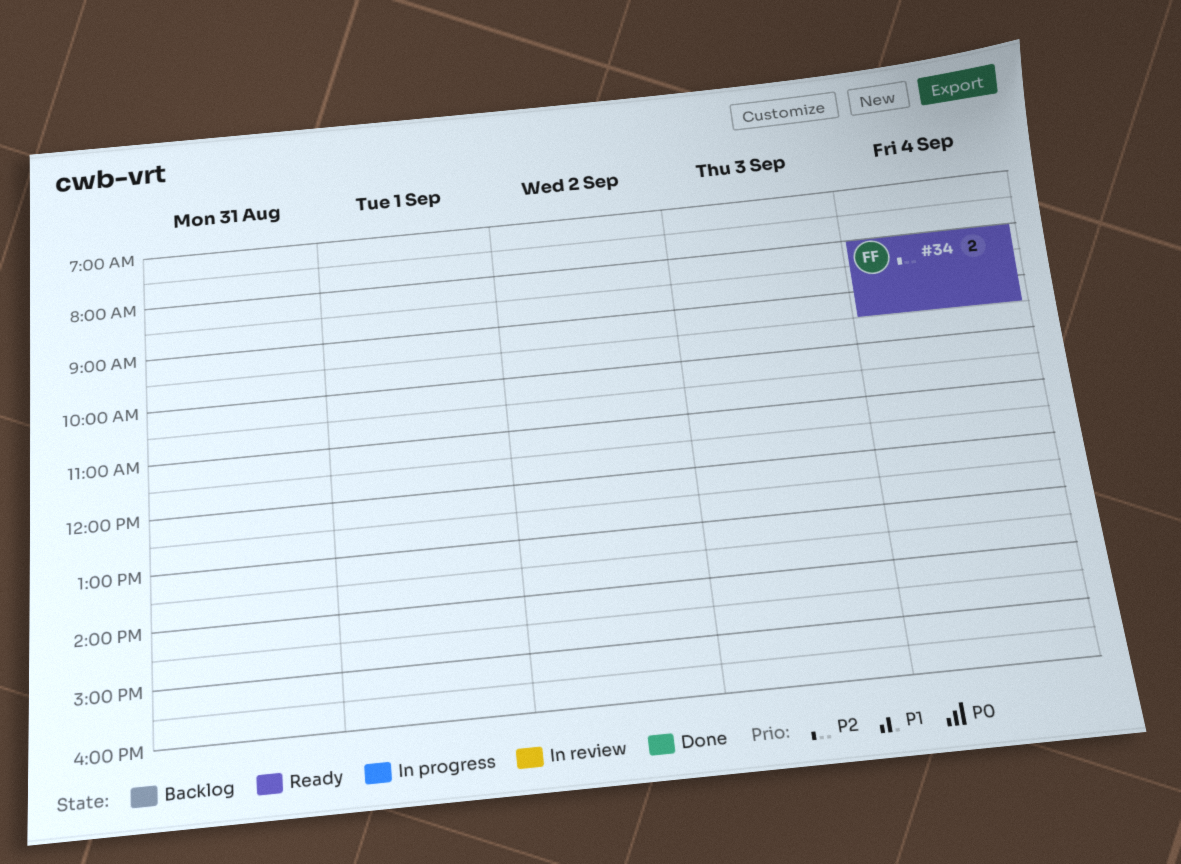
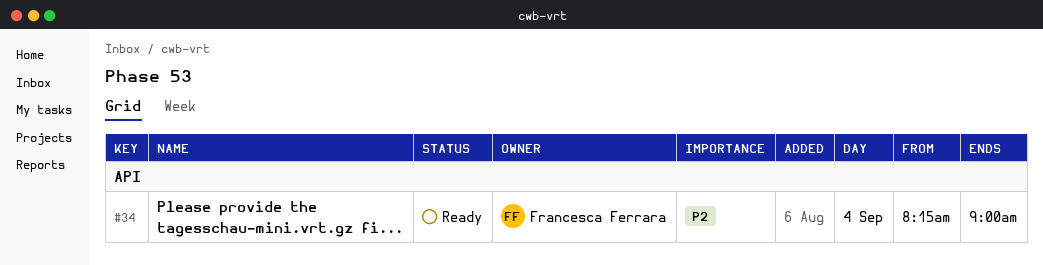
#34, begins: 08:00 -> 08:15
#34, ends: 09:30 -> 09:00

